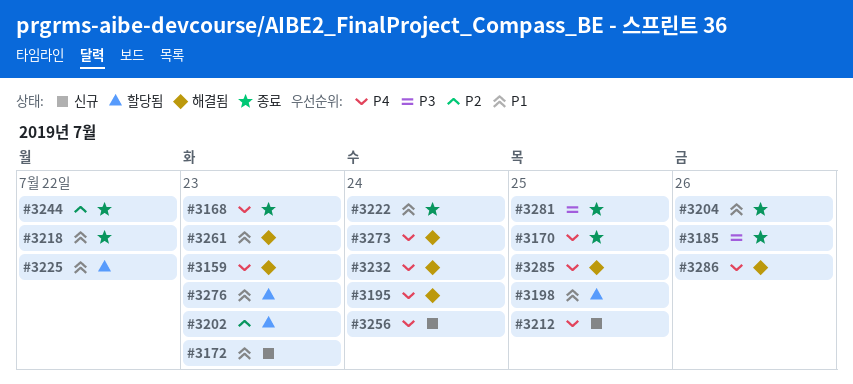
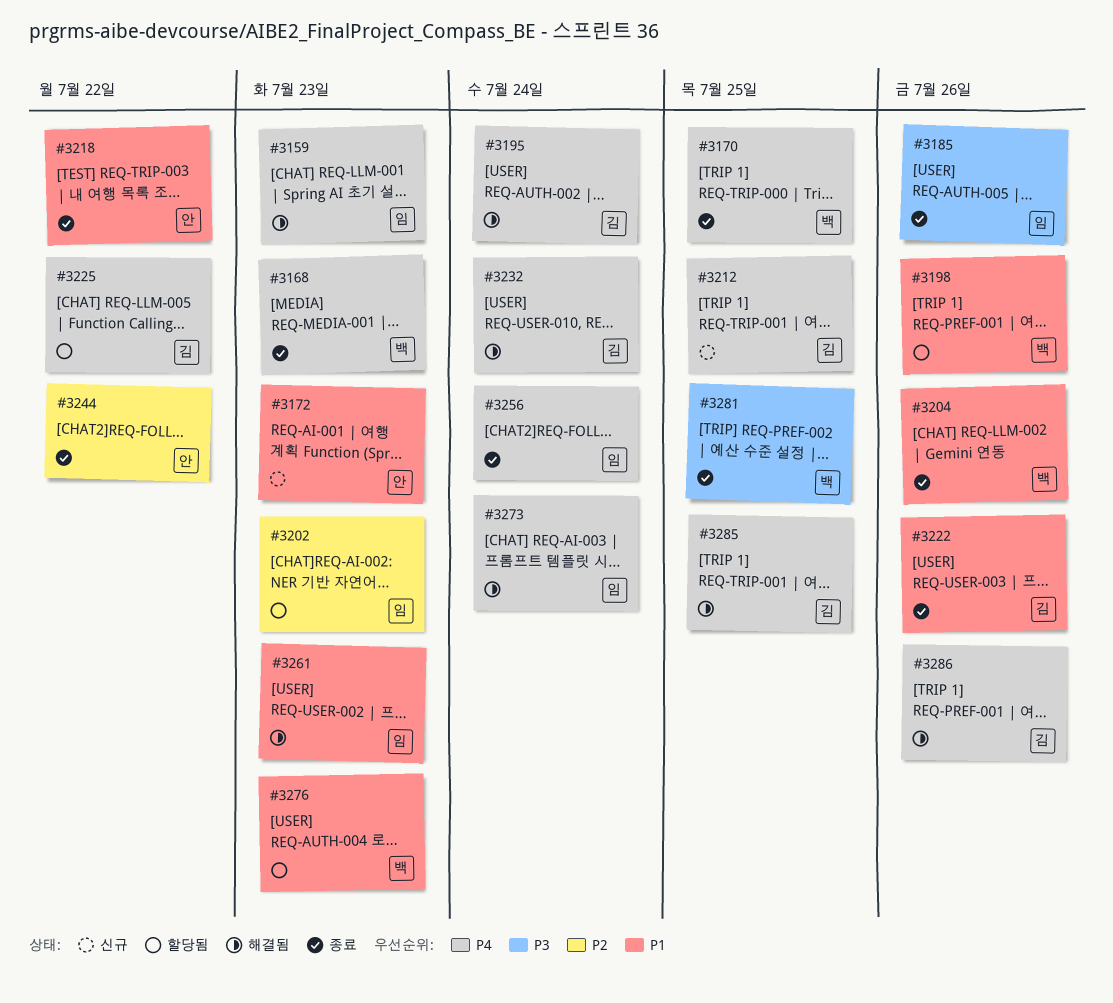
#3198, due: Jul 25 -> Jul 26
#3222, due: Jul 24 -> Jul 26
#3225, priority: P1 -> P4
#3256, status: 신규 -> 종료

